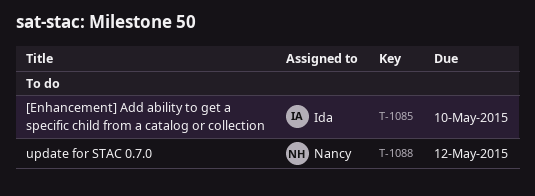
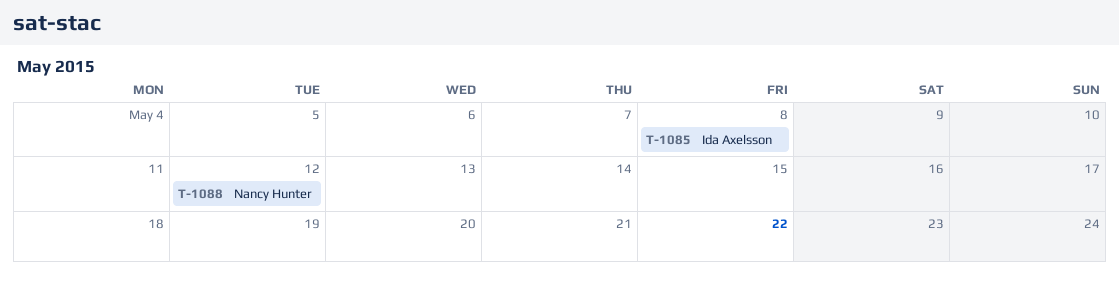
T-1085, due: May 10 -> May 8

